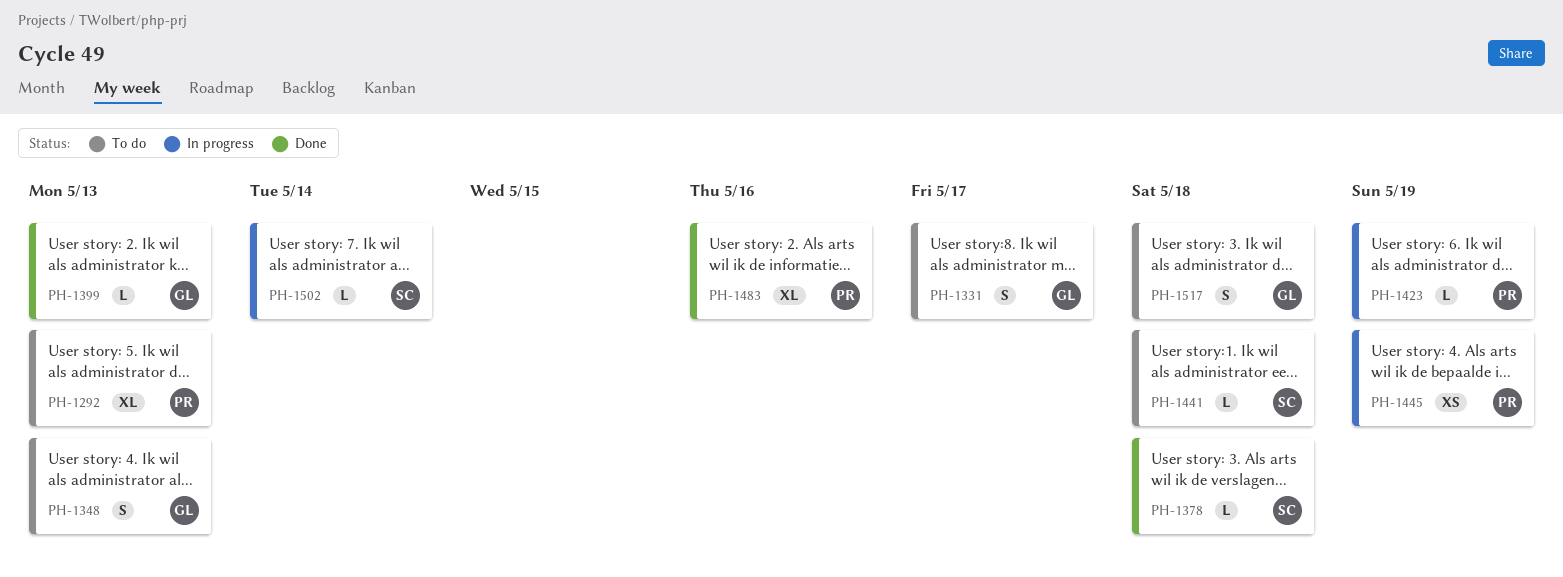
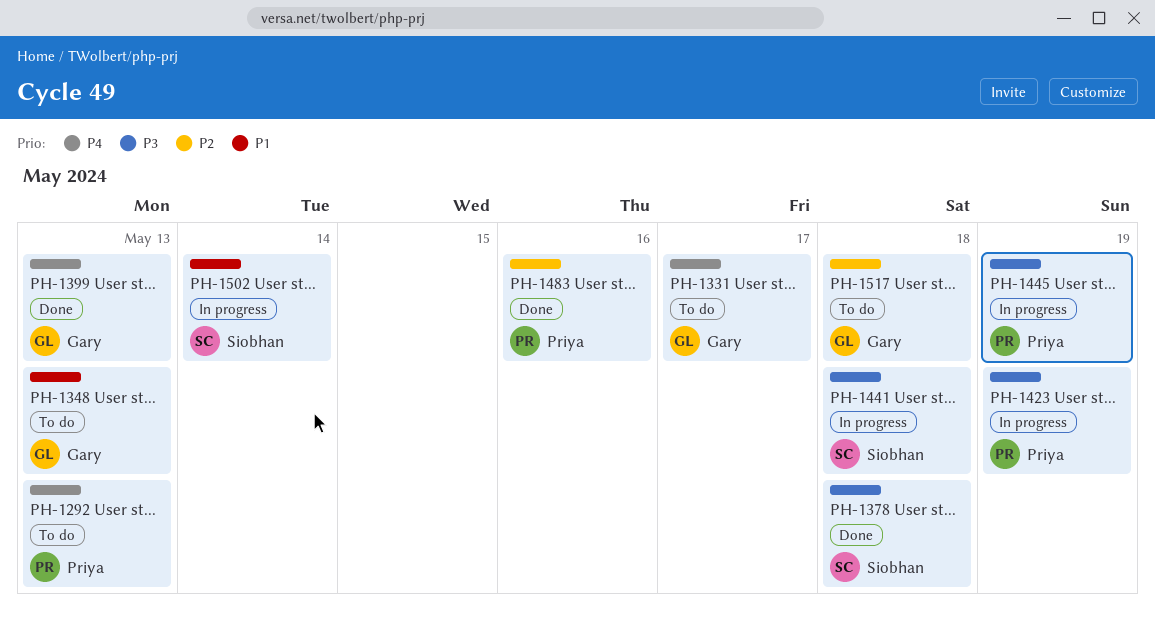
PH-1441, status: To do -> In progress

